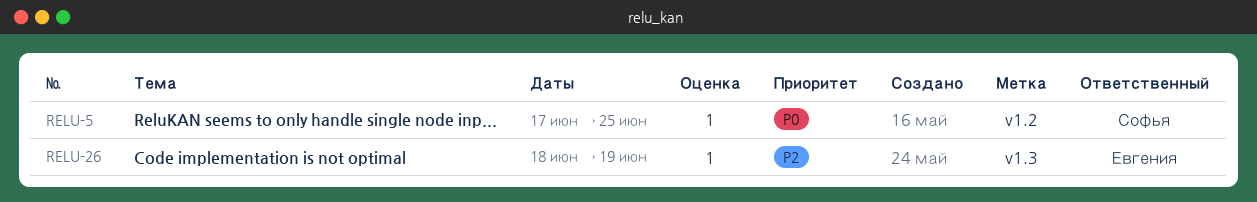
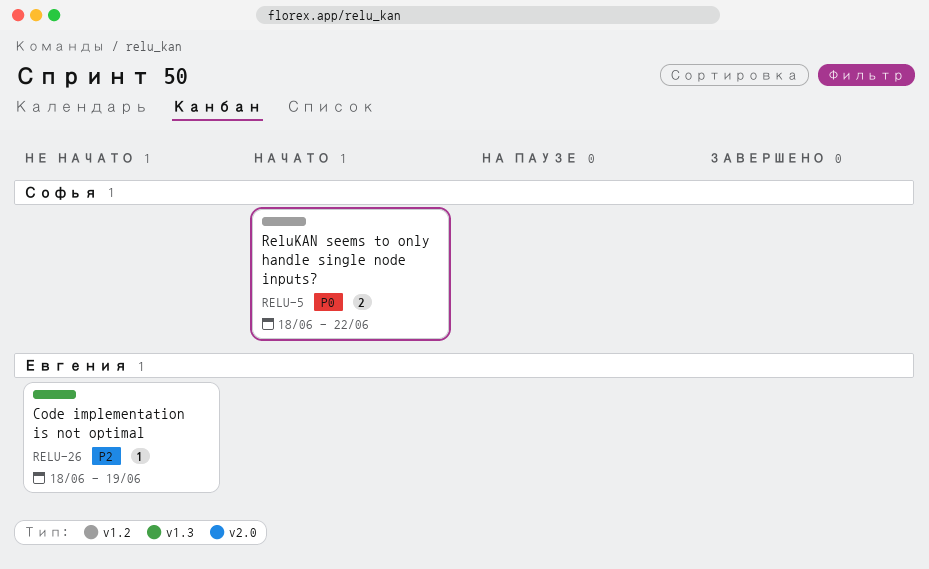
RELU-5, estimate: 1 -> 2
RELU-5, start: Jun 17 -> Jun 18
RELU-5, due: Jun 25 -> Jun 22

